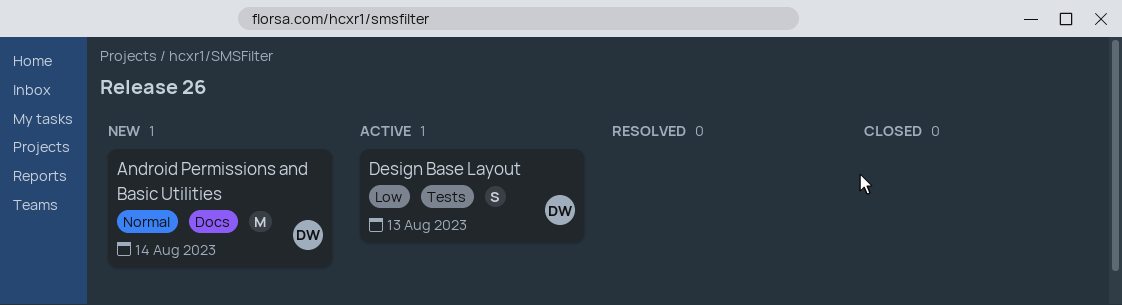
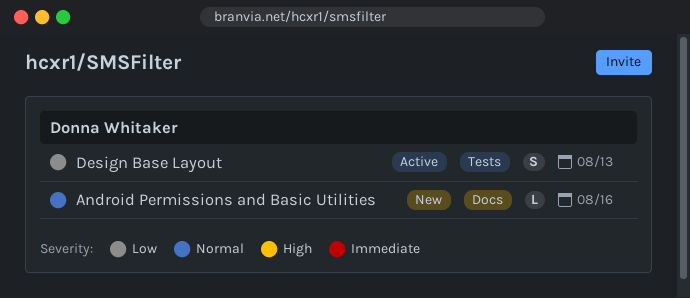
Android Permissions and Basic Utilities, estimate: M -> L
Android Permissions and Basic Utilities, due: Aug 14 -> Aug 16

